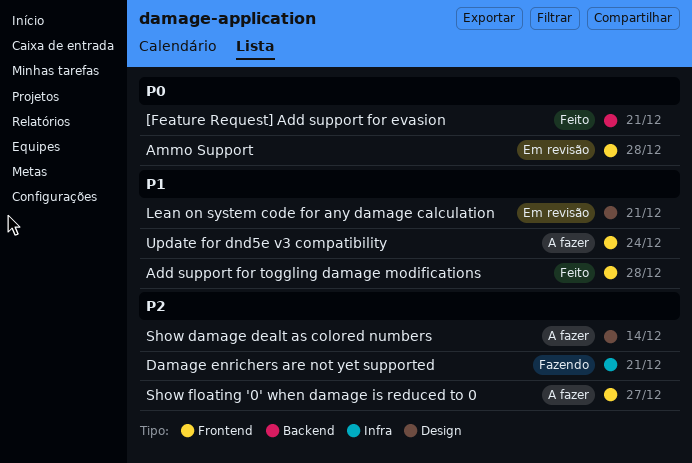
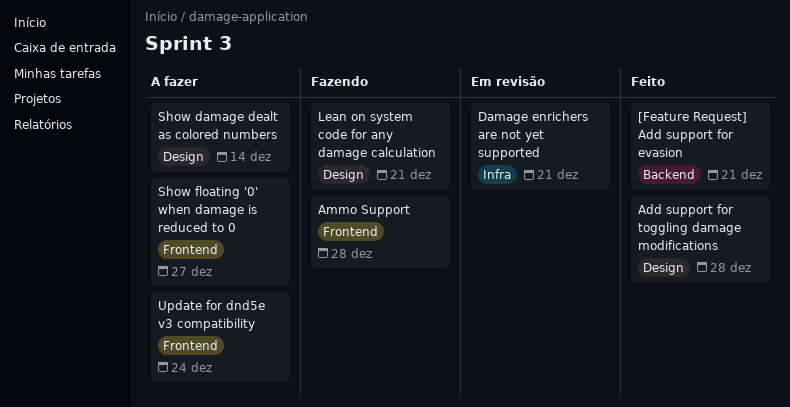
Add support for toggling damage modifications, label: Frontend -> Design
Ammo Support, status: Em revisão -> Fazendo
Damage enrichers are not yet supported, status: Fazendo -> Em revisão
Lean on system code for any damage calculation, status: Em revisão -> Fazendo

